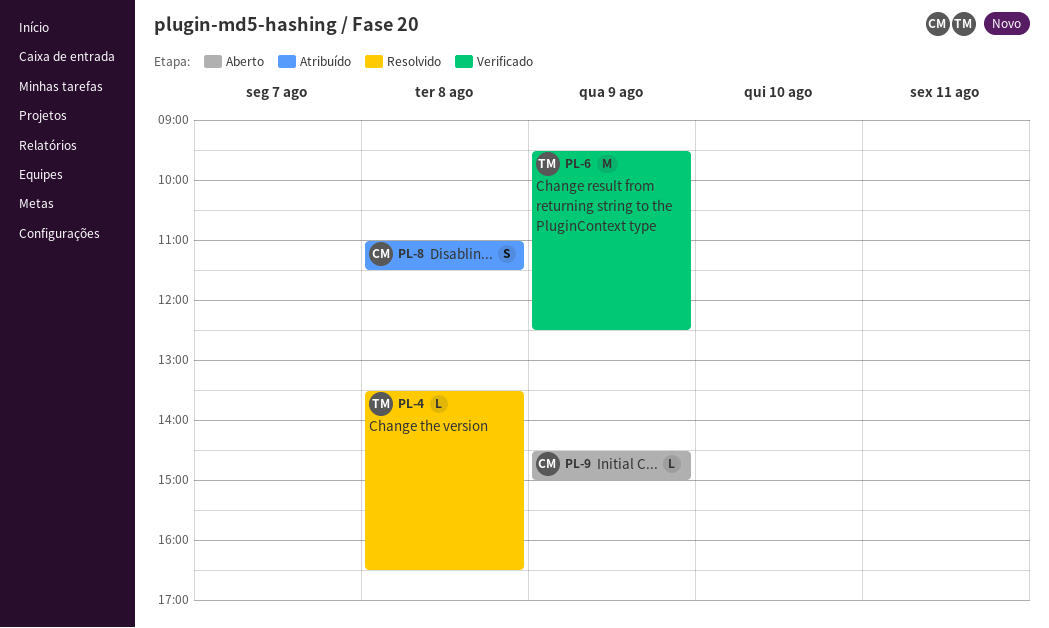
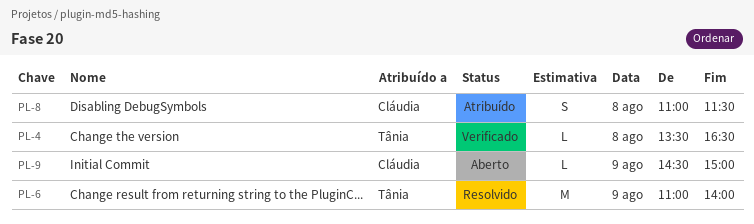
PL-4, status: Resolvido -> Verificado
PL-6, status: Verificado -> Resolvido
PL-6, begins: 09:30 -> 11:00
PL-6, ends: 12:30 -> 14:00

